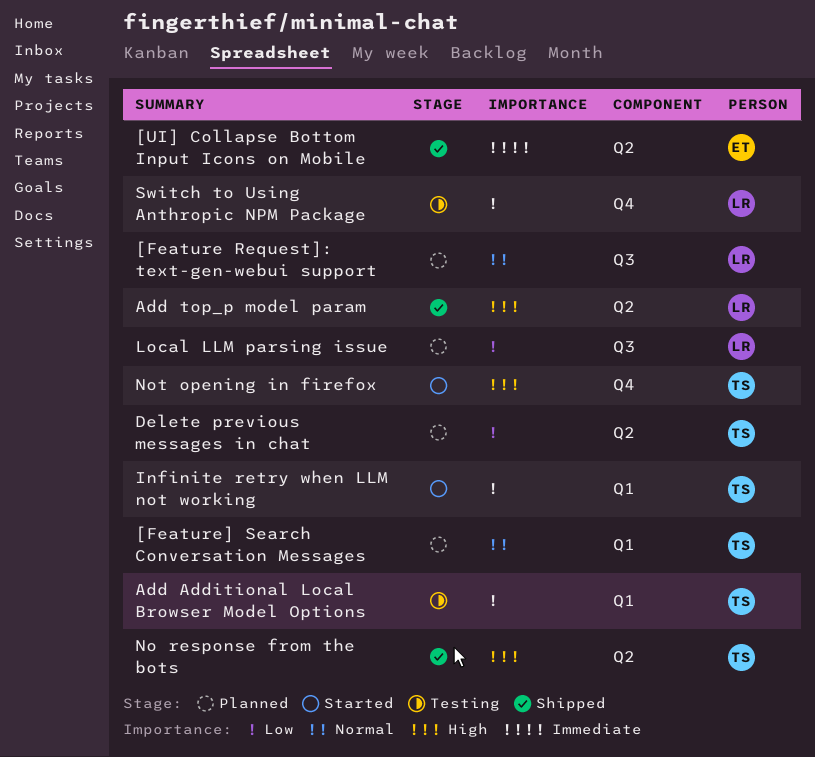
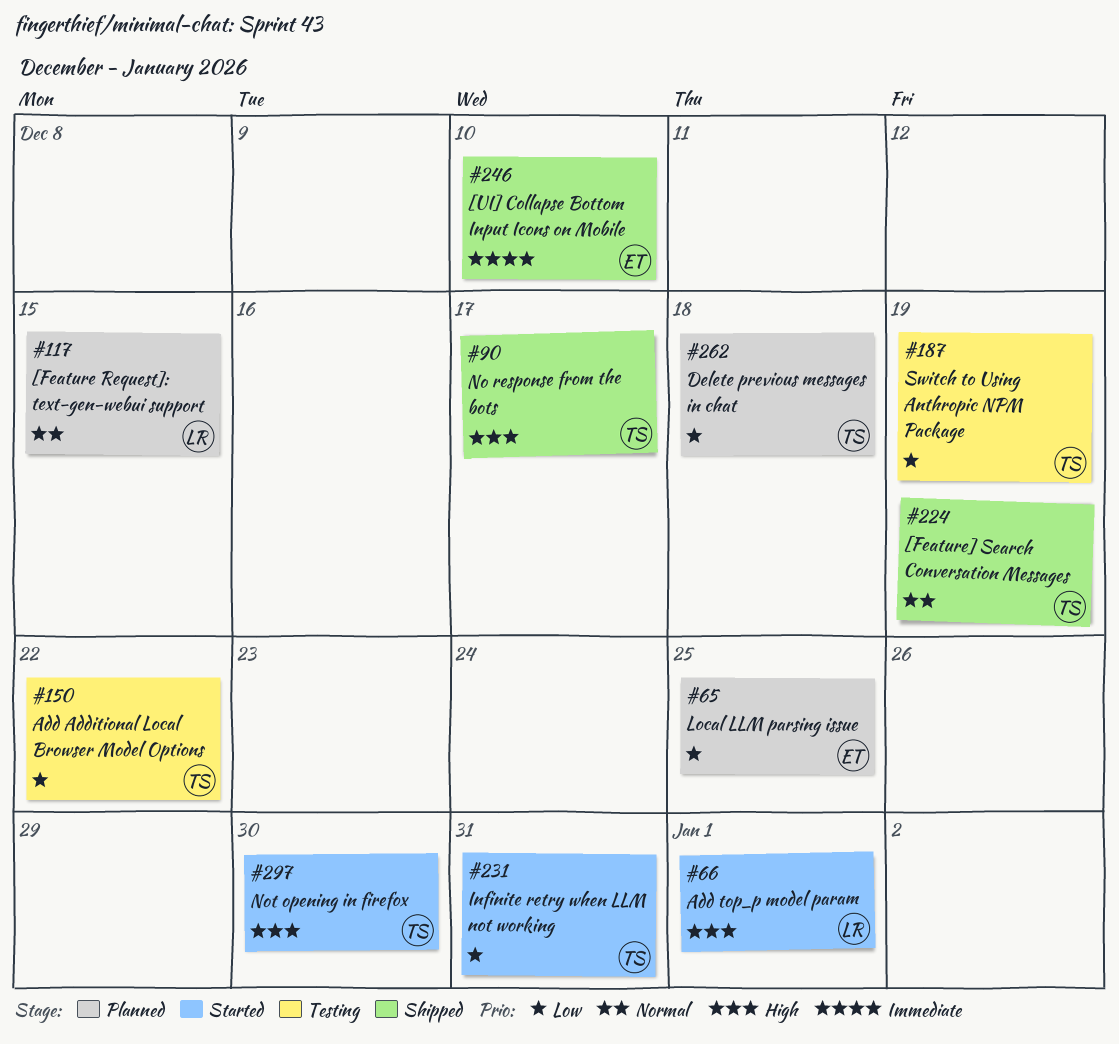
[Feature] Search Conversation Messages, status: Planned -> Shipped
Add top_p model param, status: Shipped -> Started
Local LLM parsing issue, owner: LR -> ET
Switch to Using Anthropic NPM Package, owner: LR -> TS

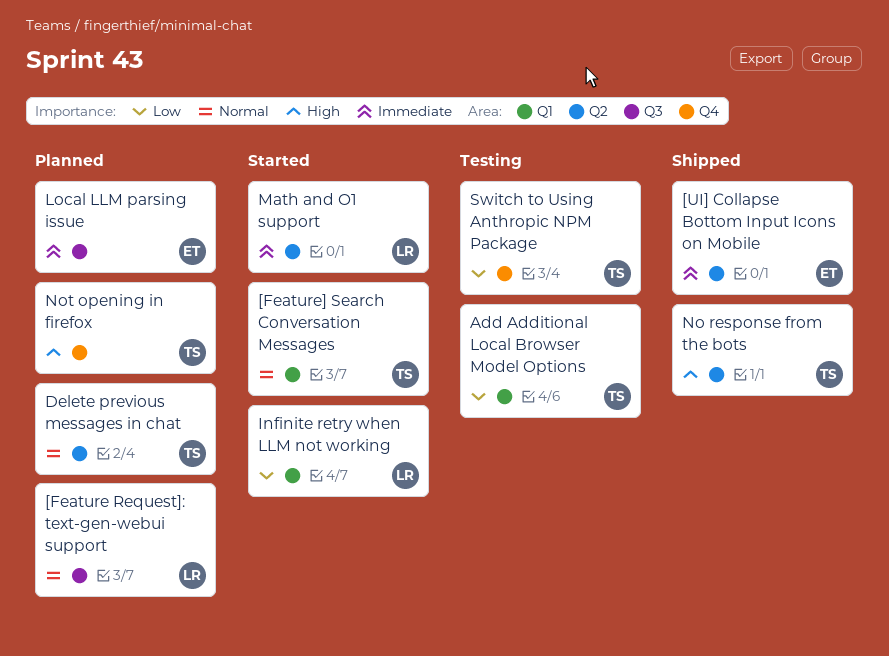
[Feature] Search Conversation Messages, status: Shipped -> Started
Add top_p model param: present -> none
Delete previous messages in chat, priority: Low -> Normal
Infinite retry when LLM not working, owner: TS -> LR
Local LLM parsing issue, priority: Low -> Immediate
Math and O1 support: none -> present
Not opening in firefox, status: Started -> Planned

